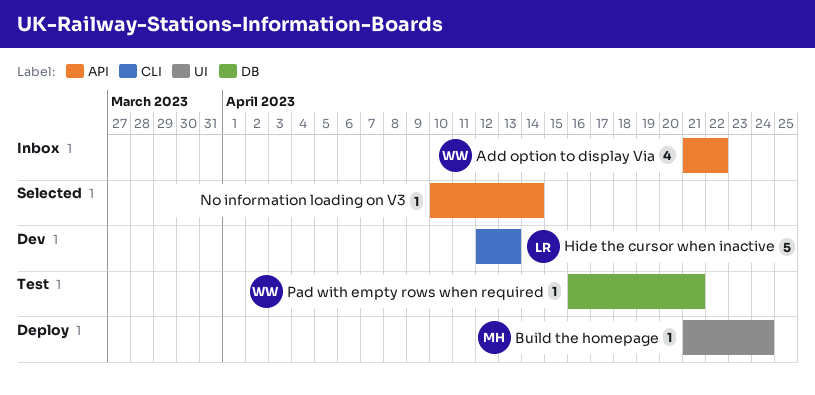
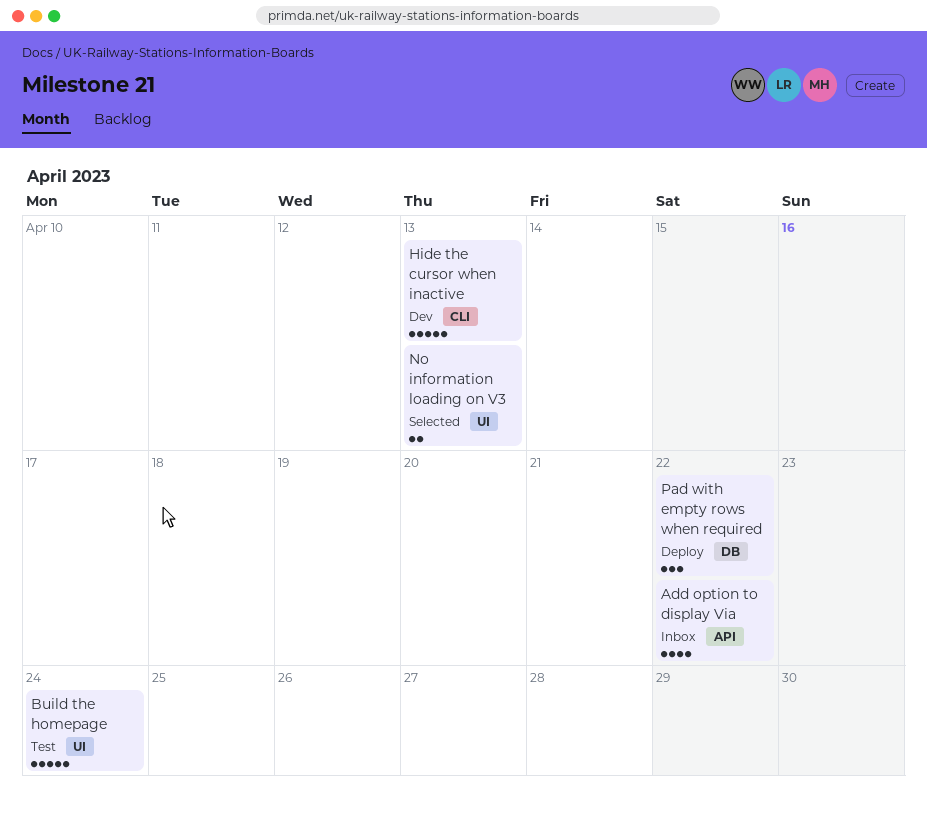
Build the homepage, status: Deploy -> Test
Build the homepage, estimate: 1 -> 5
No information loading on V3, label: API -> UI
No information loading on V3, estimate: 1 -> 2
No information loading on V3, due: Apr 14 -> Apr 13
Pad with empty rows when required, status: Test -> Deploy
Pad with empty rows when required, estimate: 1 -> 3
Pad with empty rows when required, due: Apr 21 -> Apr 22

